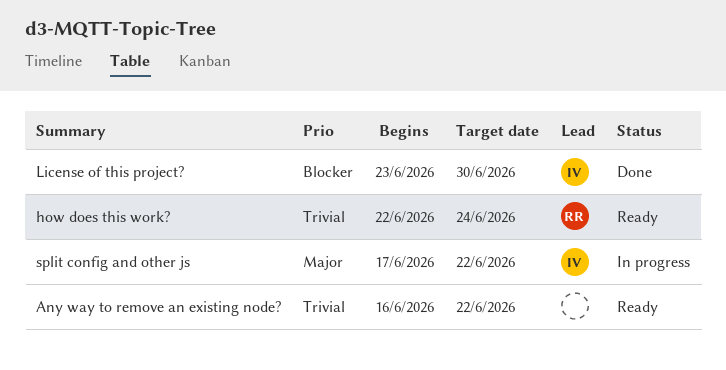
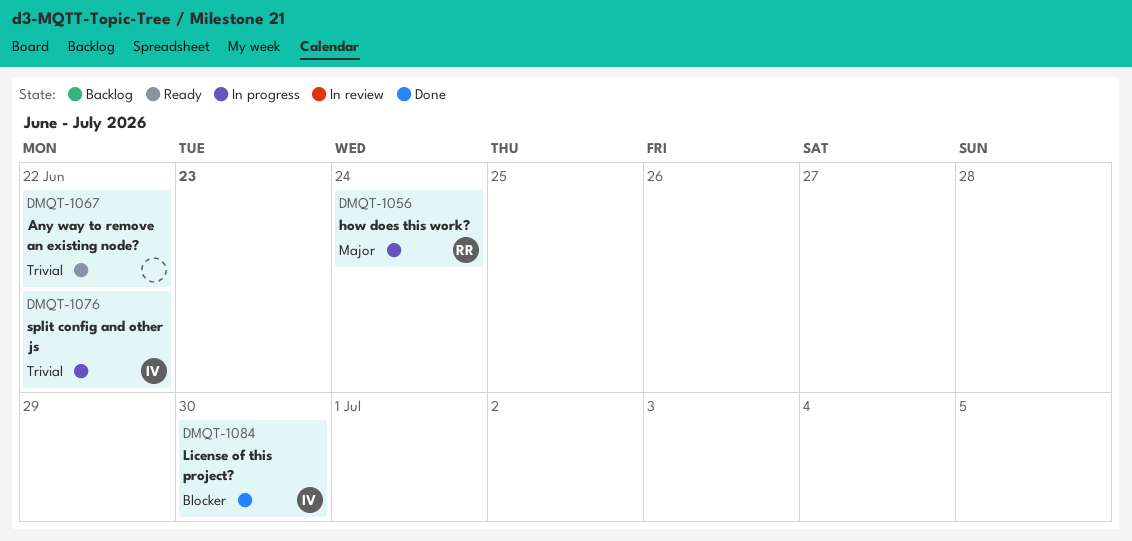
how does this work?, status: Ready -> In progress
how does this work?, priority: Trivial -> Major
split config and other js, priority: Major -> Trivial

